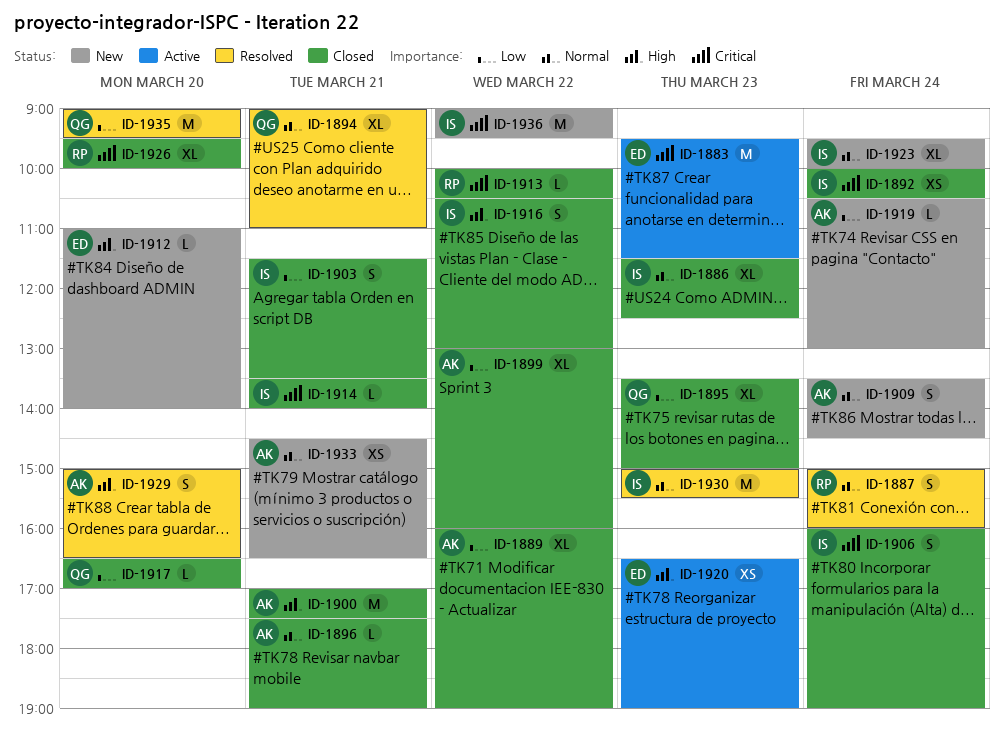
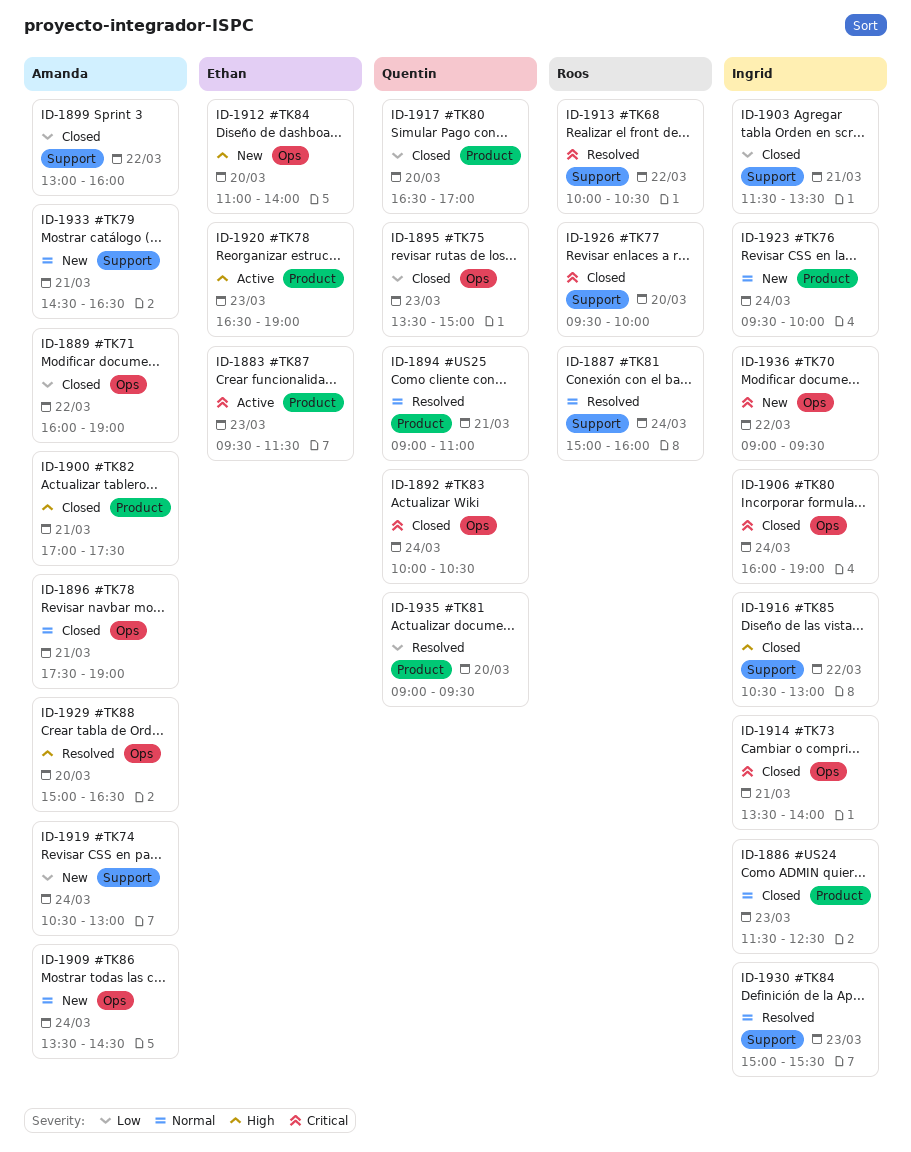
ID-1892, owner: Ingrid -> Quentin
ID-1913, status: Closed -> Resolved

